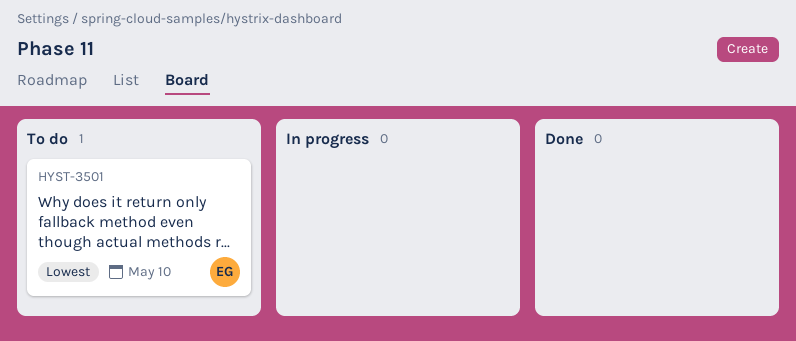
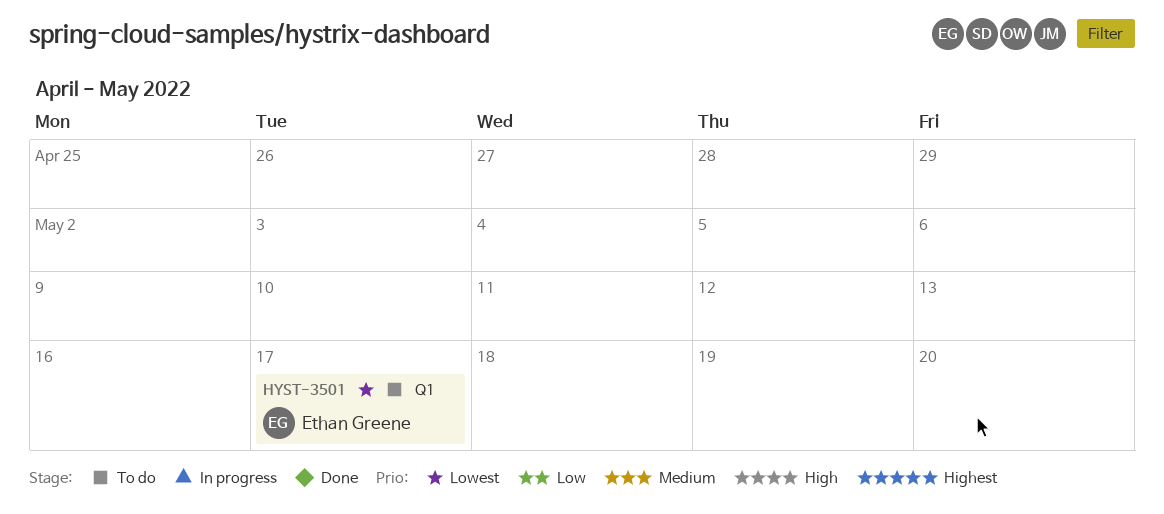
HYST-3501, due: May 10 -> May 17

